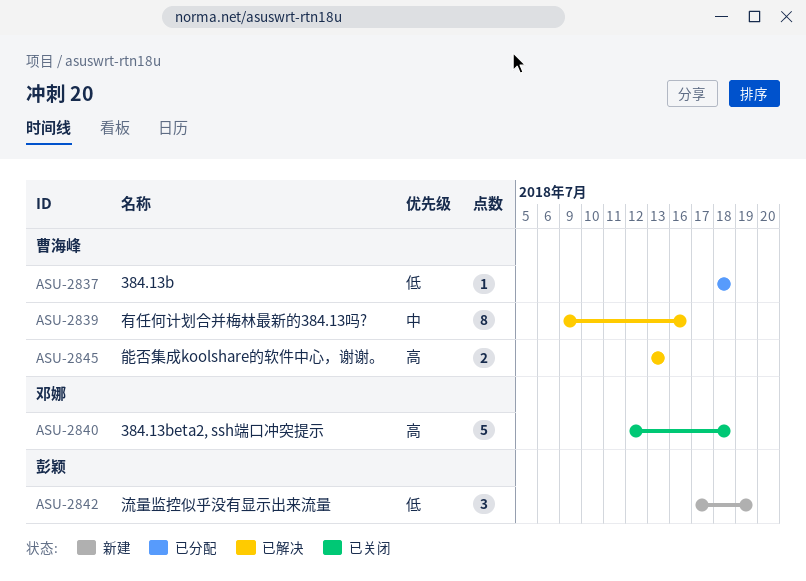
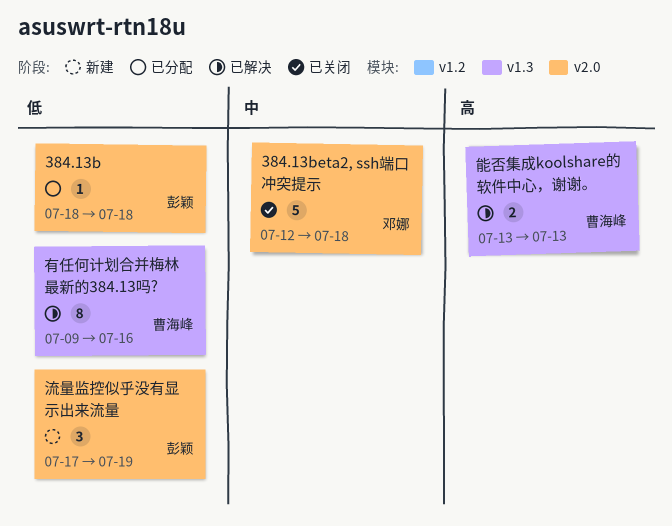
384.13b, owner: 曹海峰 -> 彭颖
384.13beta2, ssh端口冲突提示, priority: 高 -> 中
有任何计划合并梅林最新的384.13吗?, priority: 中 -> 低

